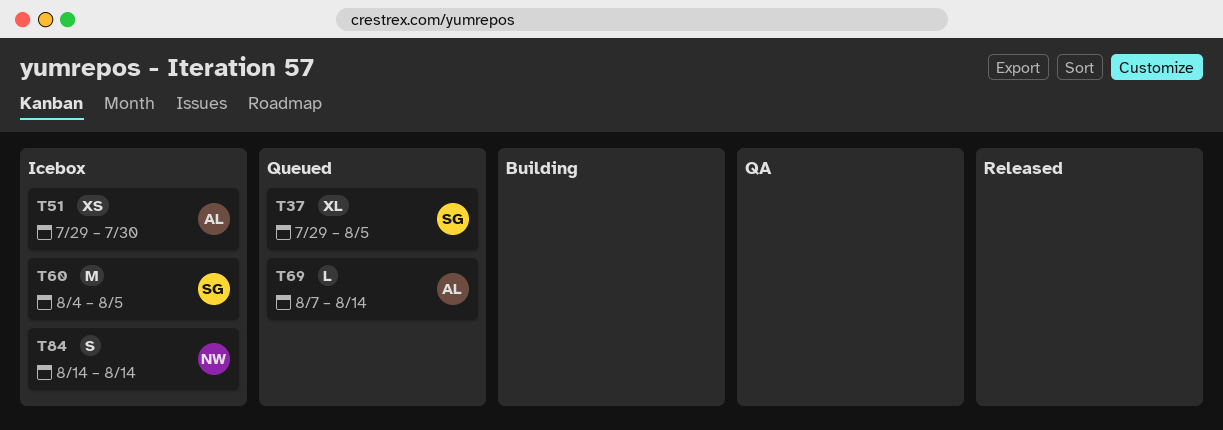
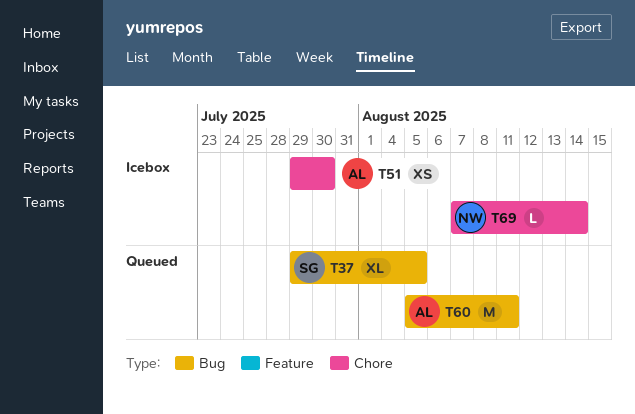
T60, status: Icebox -> Queued
T60, owner: SG -> AL
T60, start: Aug 4 -> Aug 5
T60, due: Aug 5 -> Aug 11
T69, status: Queued -> Icebox
T69, owner: AL -> NW
T84: present -> none

